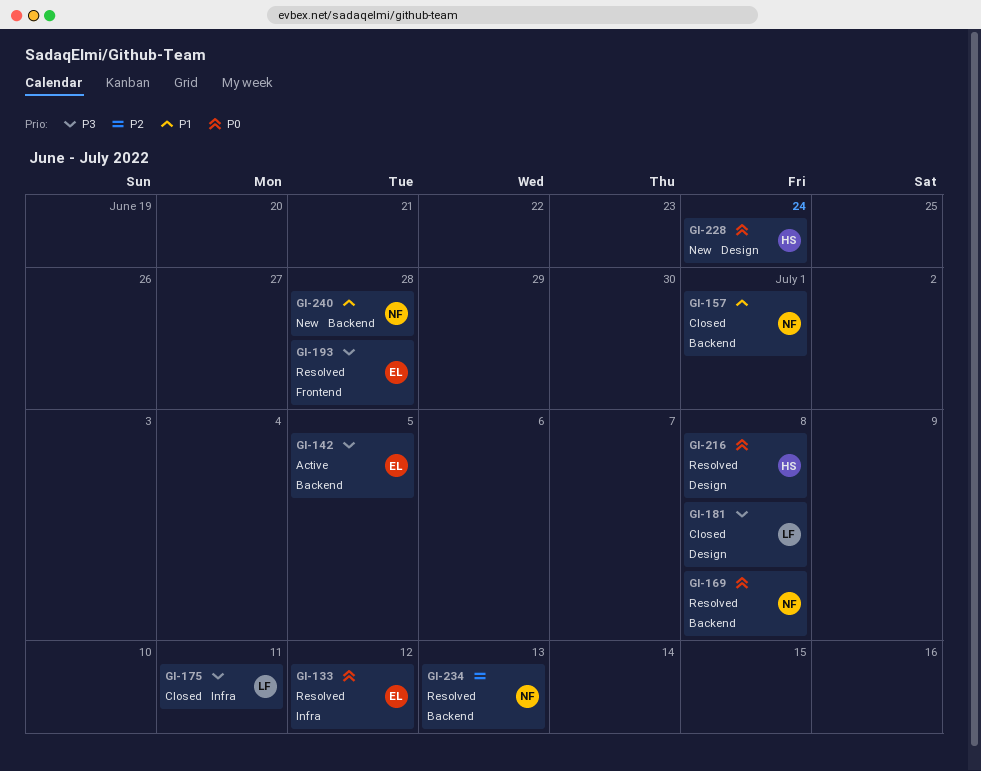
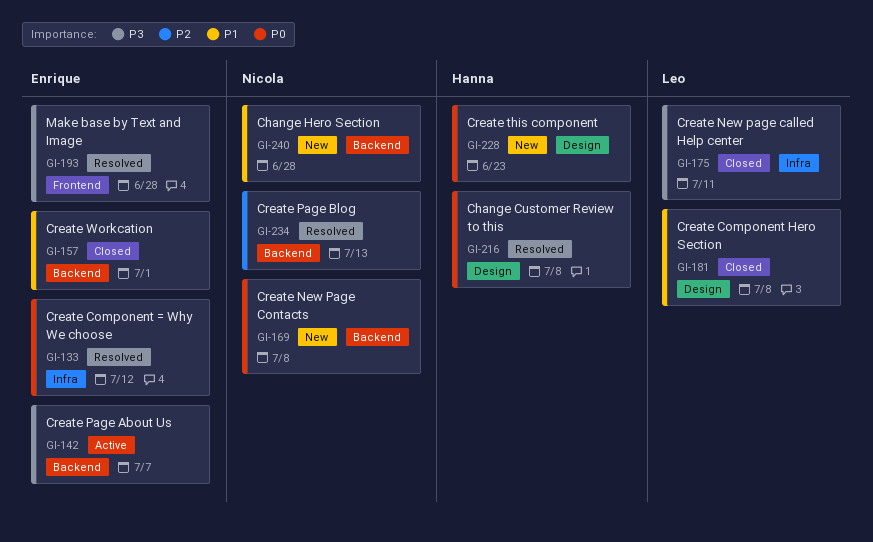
GI-142, due: Jul 5 -> Jul 7
GI-157, owner: Nicola -> Enrique
GI-169, status: Resolved -> New
GI-181, priority: P3 -> P1
GI-228, due: Jun 24 -> Jun 23

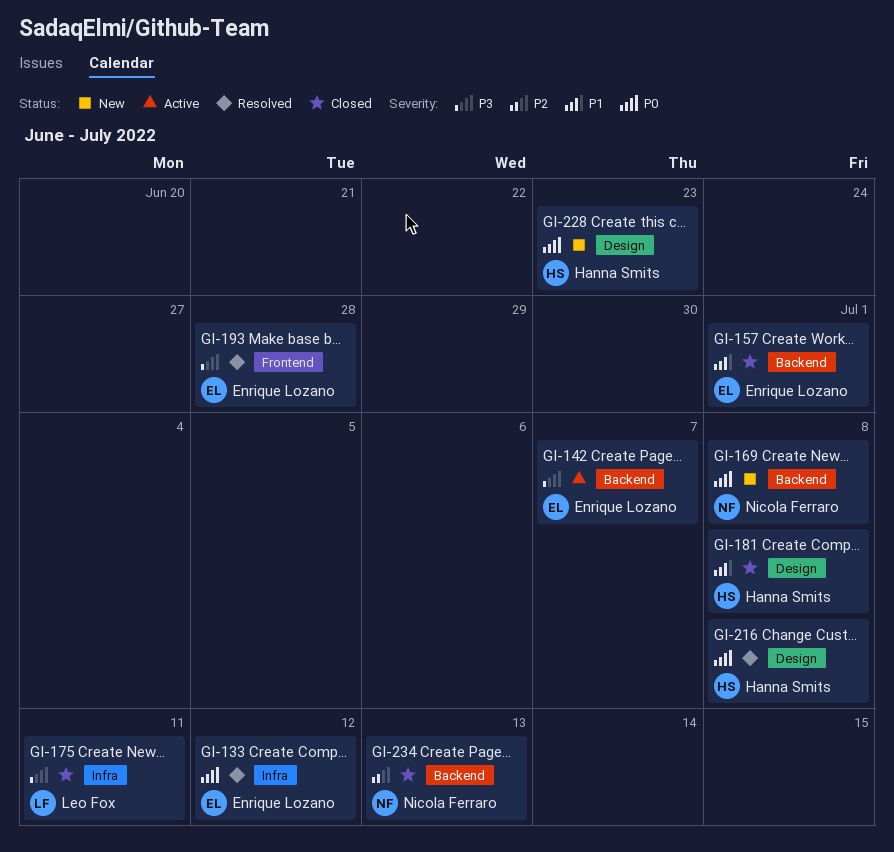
GI-181, owner: Leo Fox -> Hanna Smits
GI-234, status: Resolved -> Closed
GI-240: present -> none

